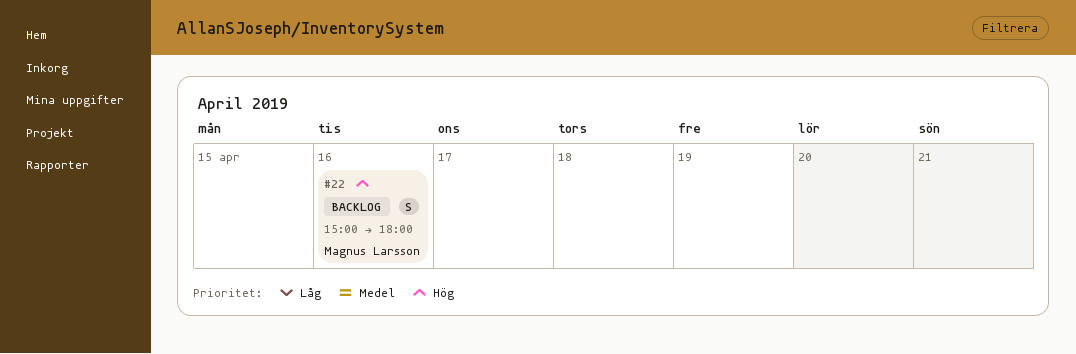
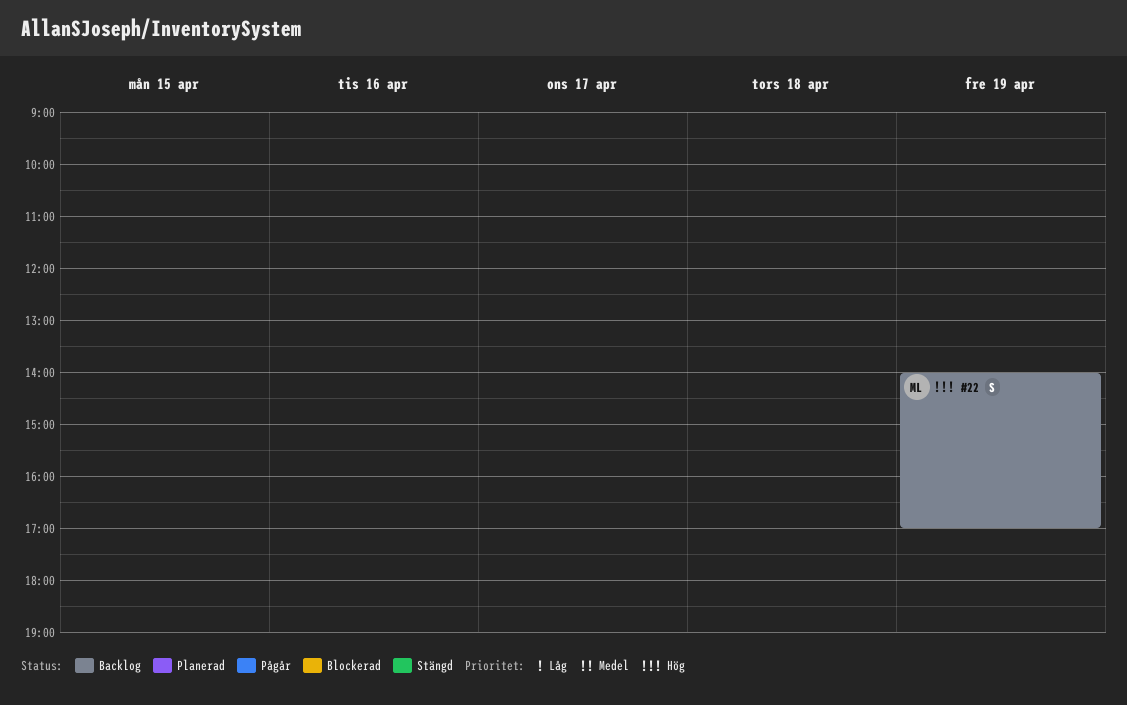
#22, day: Apr 16 -> Apr 19
#22, begins: 15:00 -> 14:00
#22, ends: 18:00 -> 17:00

